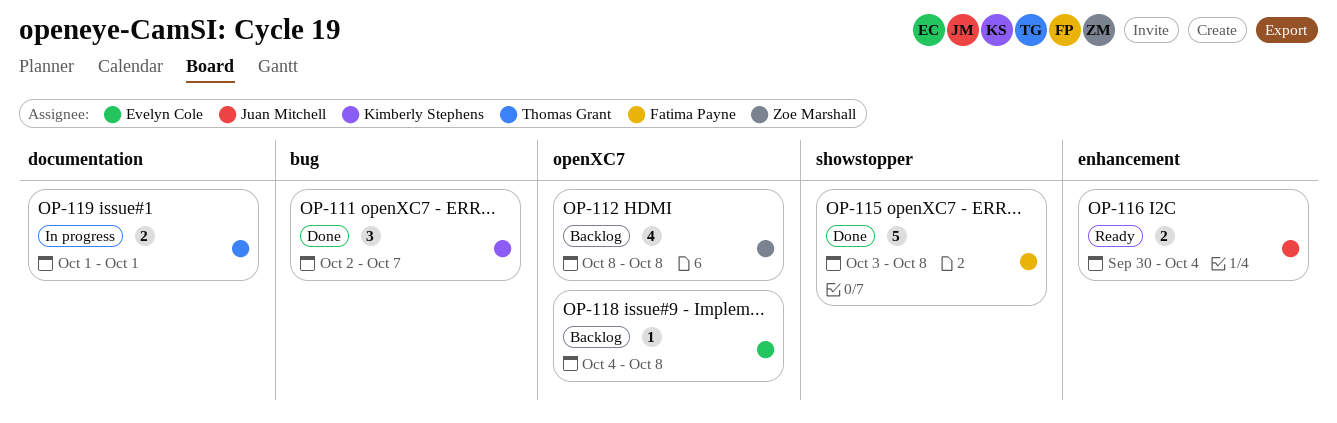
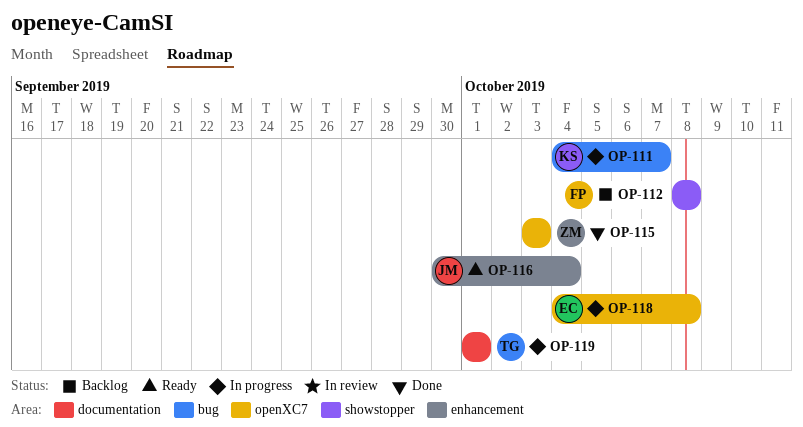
OP-111, status: Done -> In progress
OP-111, start: Oct 2 -> Oct 4
OP-112, owner: Zoe Marshall -> Fatima Payne
OP-112, label: openXC7 -> showstopper
OP-115, owner: Fatima Payne -> Zoe Marshall
OP-115, label: showstopper -> openXC7
OP-115, due: Oct 8 -> Oct 3
OP-118, status: Backlog -> In progress

